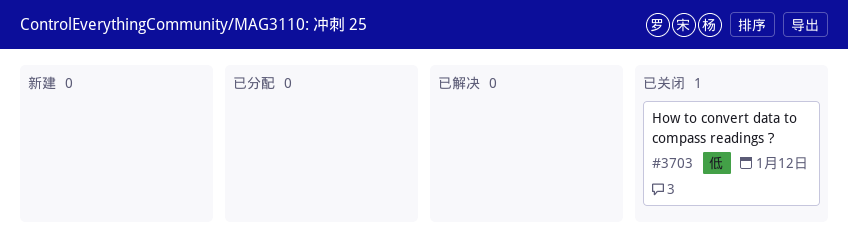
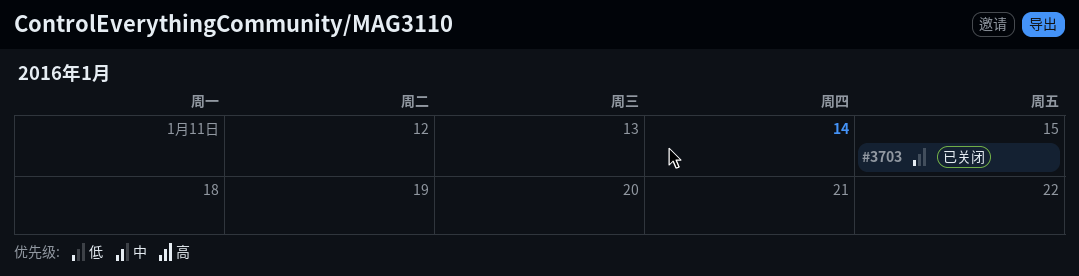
#3703, due: Jan 12 -> Jan 15

